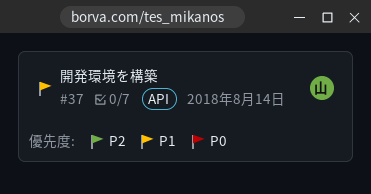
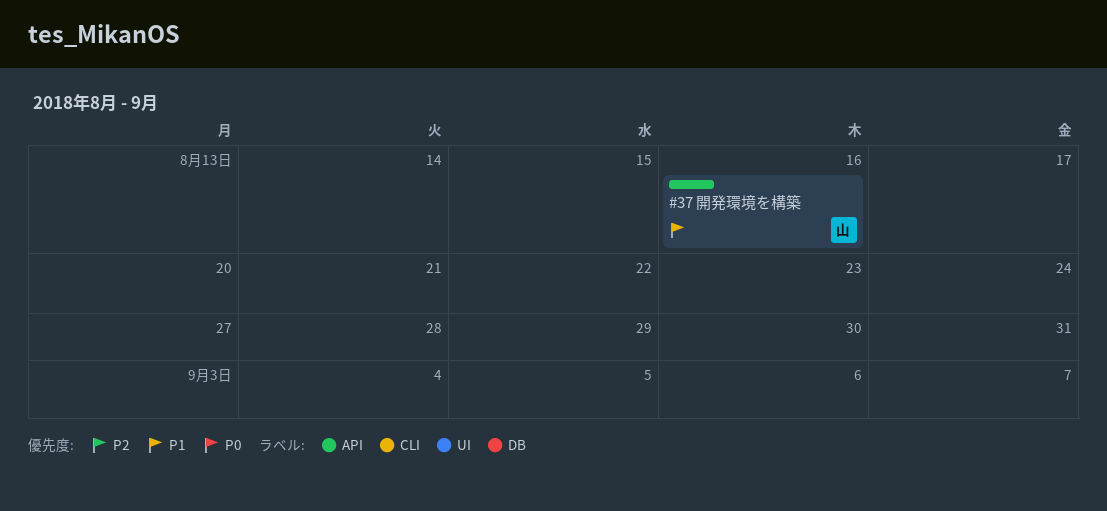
#37, due: Aug 14 -> Aug 16

